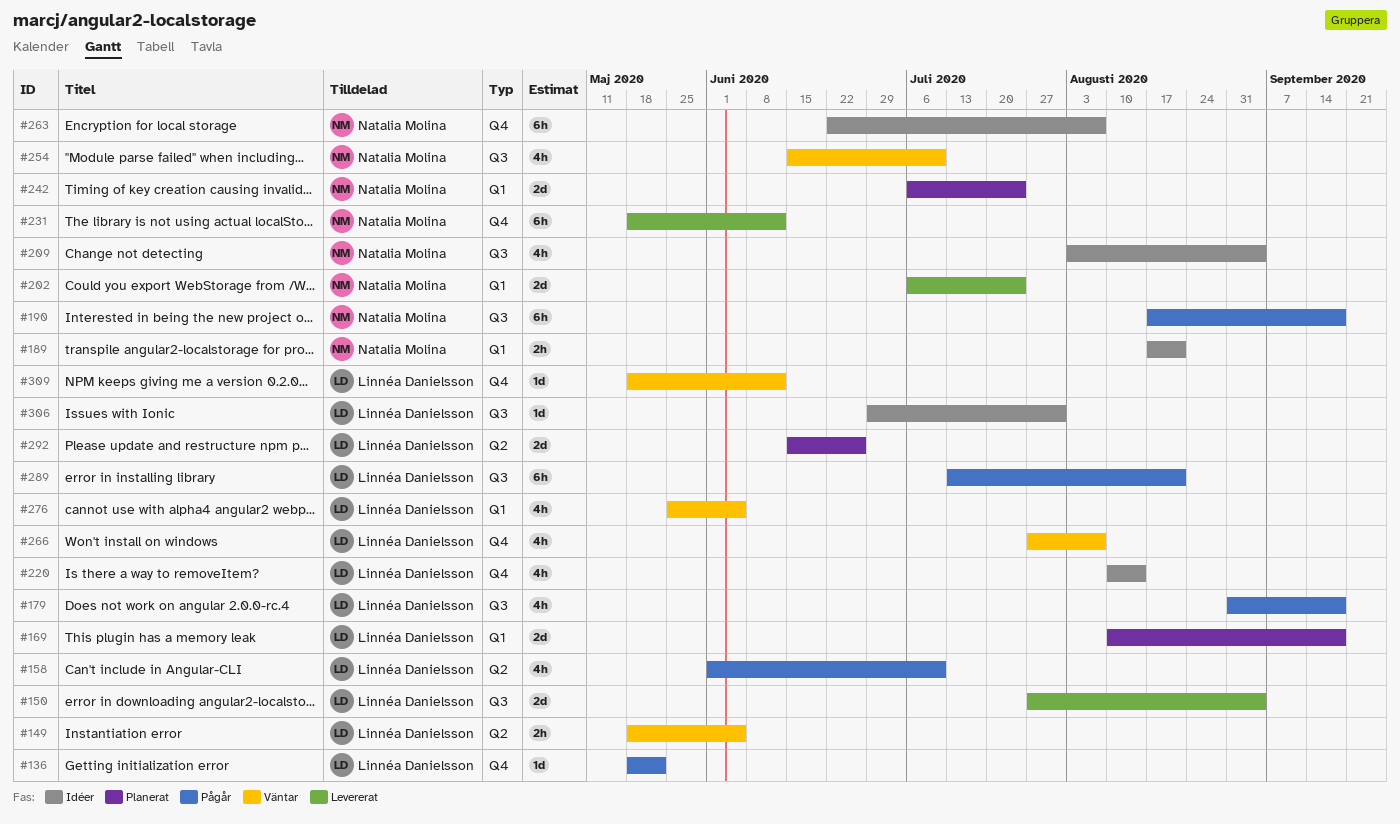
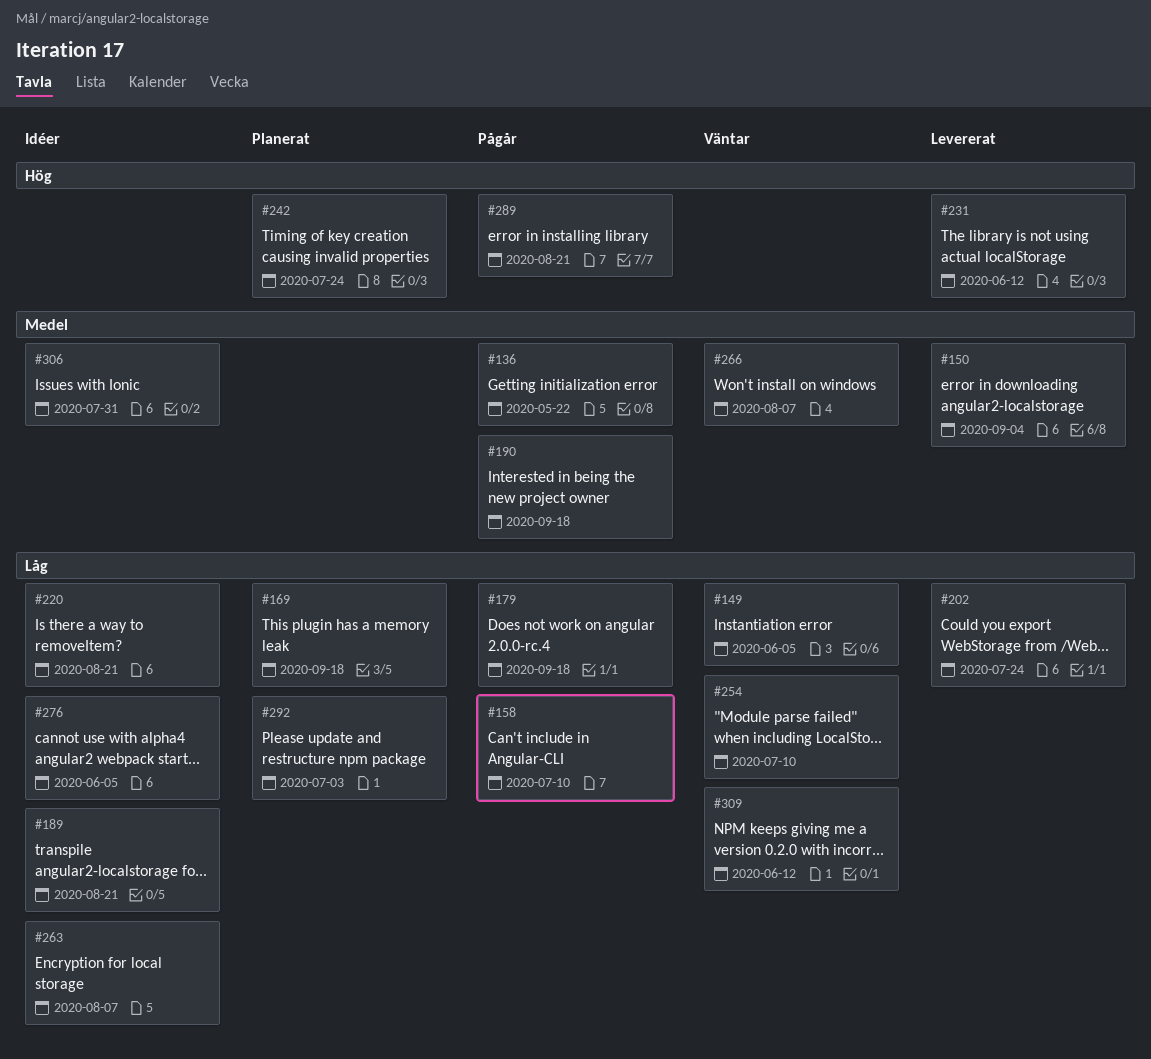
#209: present -> none
#220, due: Aug 14 -> Aug 21
#276, status: Väntar -> Idéer
#292, due: Jun 26 -> Jul 3

